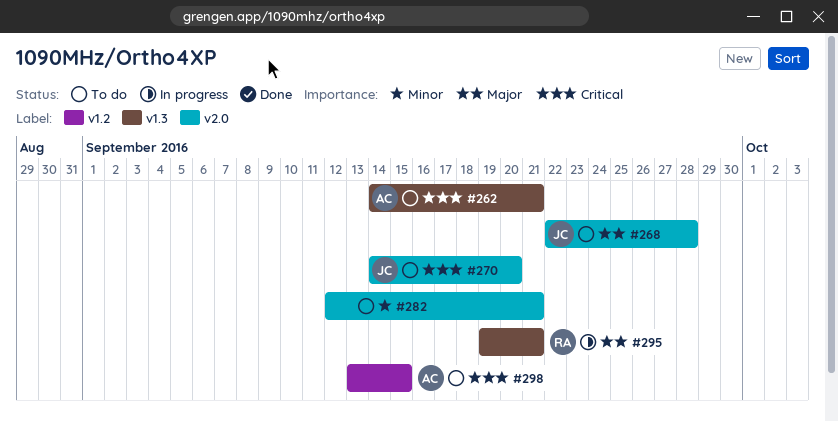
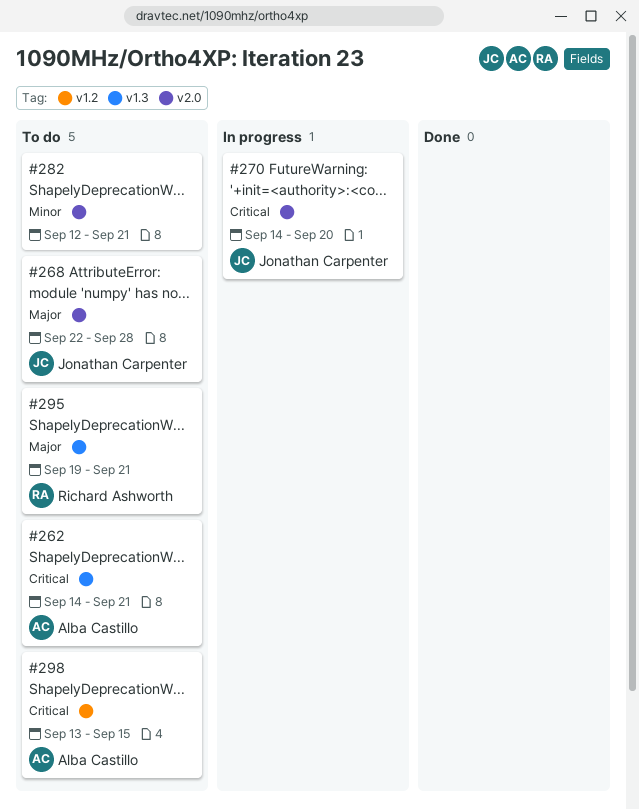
#270, status: To do -> In progress
#295, status: In progress -> To do

